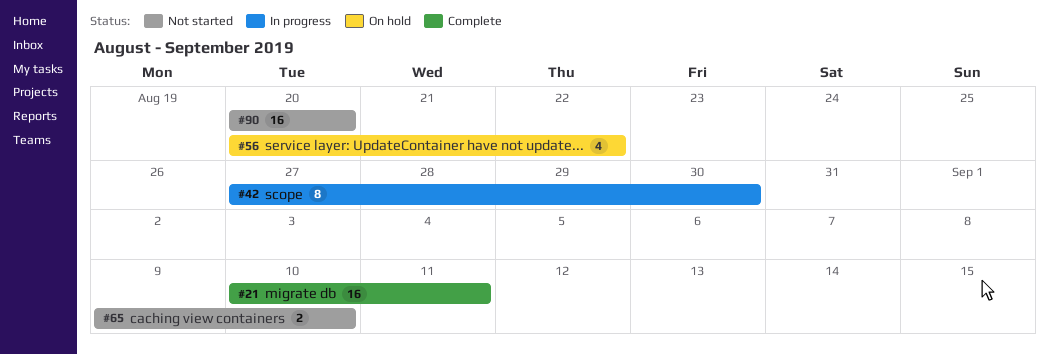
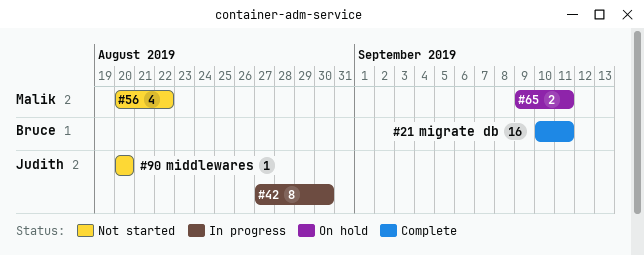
#56, status: On hold -> Not started
#65, status: Not started -> On hold
#65, due: Sep 10 -> Sep 11
#90, estimate: 16 -> 1

